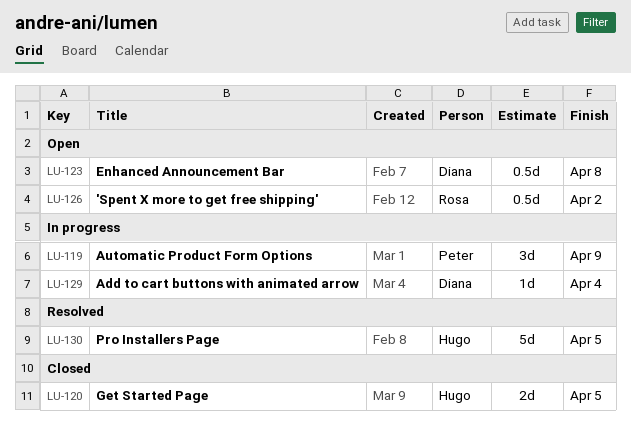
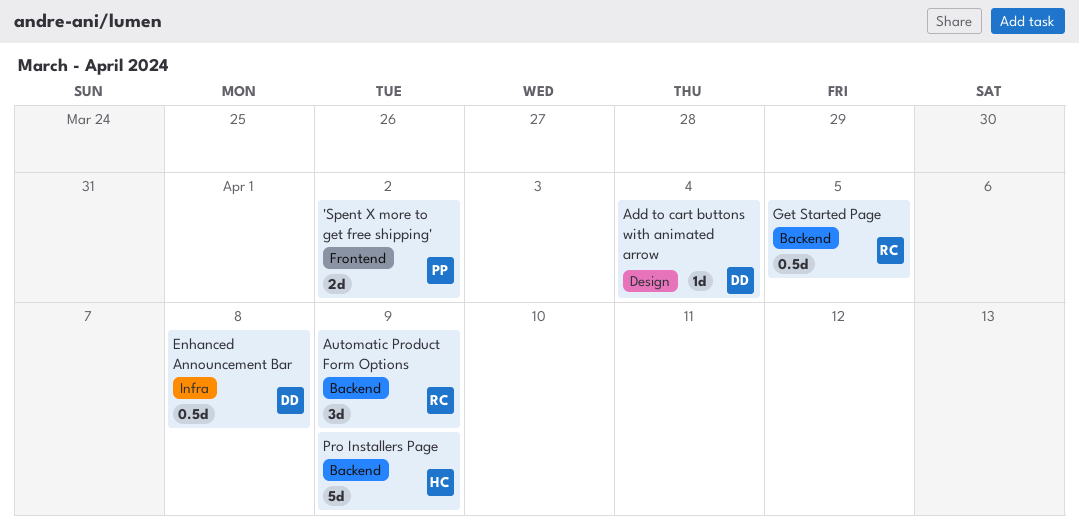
'Spent X more to get free shipping', owner: Rosa -> Peter
'Spent X more to get free shipping', estimate: 0.5d -> 2d
Automatic Product Form Options, owner: Peter -> Rosa
Get Started Page, owner: Hugo -> Rosa
Get Started Page, estimate: 2d -> 0.5d
Pro Installers Page, due: Apr 5 -> Apr 9

